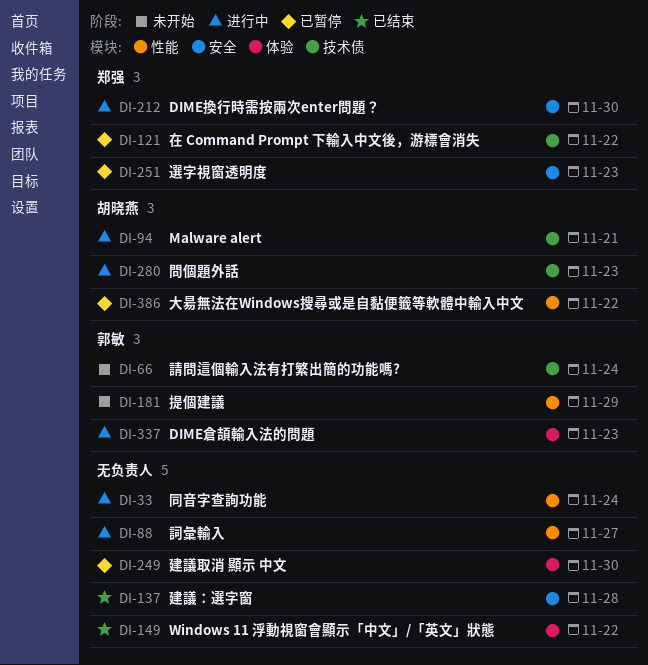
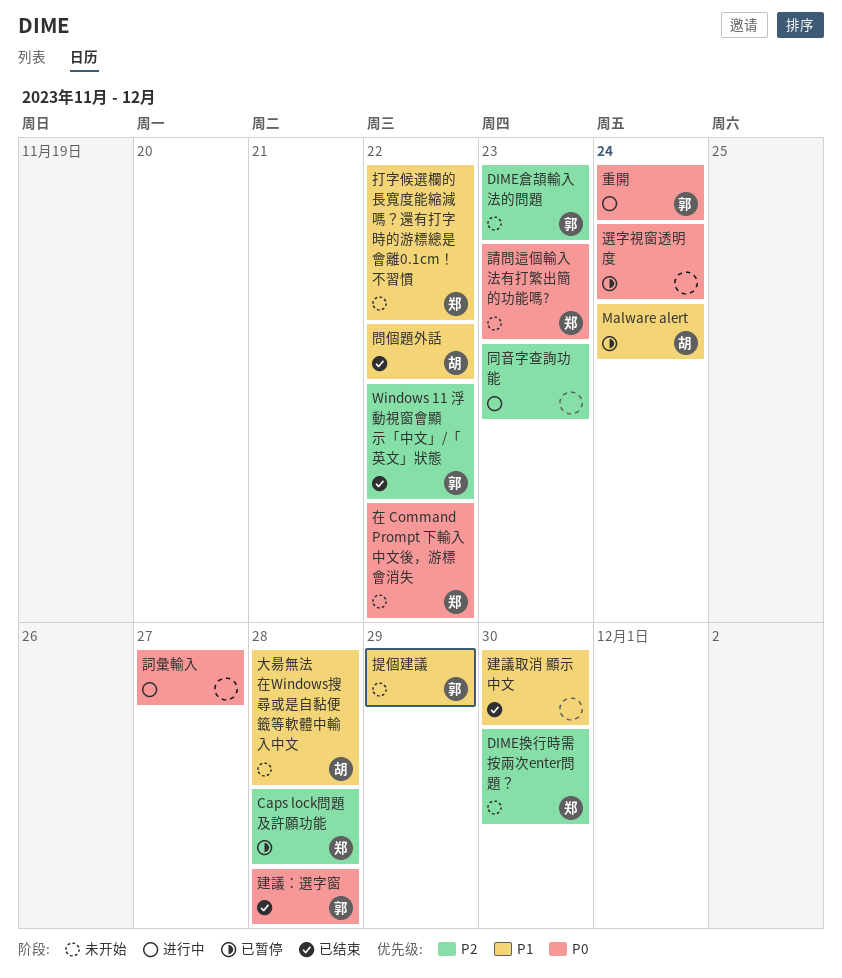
Caps lock問題及許願功能: none -> present
DIME倉頡輸入法的問題, status: 进行中 -> 未开始
DIME換行時需按兩次enter問題？, status: 进行中 -> 未开始
Malware alert, status: 进行中 -> 已暂停
Malware alert, due: Nov 21 -> Nov 24
Windows 11 浮動視窗會顯示「中文」/「英文」狀態, owner: none -> 郭敏
同音字查詢功能, due: Nov 24 -> Nov 23
問個題外話, status: 进行中 -> 已结束
問個題外話, due: Nov 23 -> Nov 22
在 Command Prompt 下輸入中文後，游標會消失, status: 已暂停 -> 未开始
大昜無法在Windows搜尋或是自黏便籤等軟體中輸入中文, status: 已暂停 -> 未开始
大昜無法在Windows搜尋或是自黏便籤等軟體中輸入中文, due: Nov 22 -> Nov 28
建議取消 顯示 中文, status: 已暂停 -> 已结束
建議：選字窗, owner: none -> 郭敏
打字候選欄的長寬度能縮減嗎？還有打字時的游標總是會離0.1cm！不習慣: none -> present
請問這個輸入法有打繁出簡的功能嗎?, owner: 郭敏 -> 郑强
請問這個輸入法有打繁出簡的功能嗎?, due: Nov 24 -> Nov 23
選字視窗透明度, owner: 郑强 -> none
選字視窗透明度, due: Nov 23 -> Nov 24
重開: none -> present

